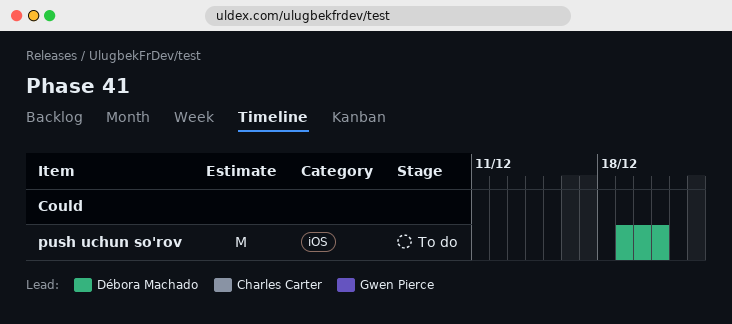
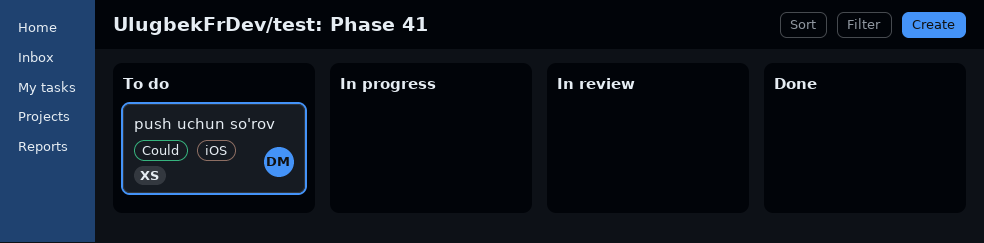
push uchun so'rov, estimate: M -> XS

